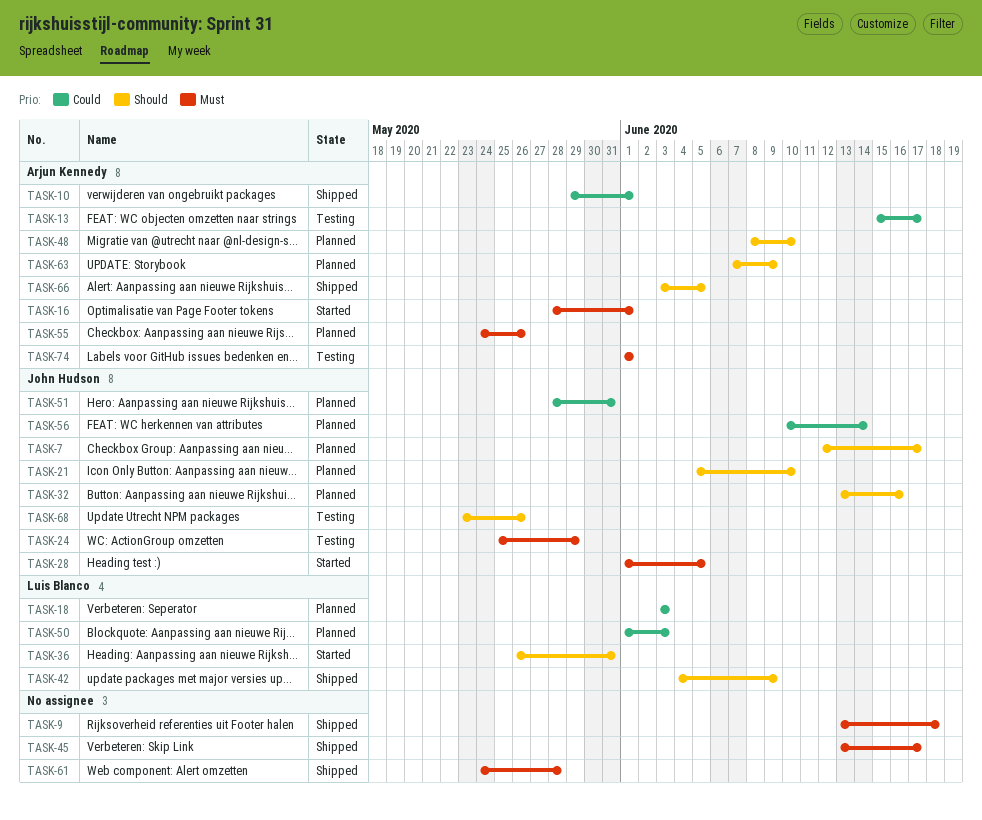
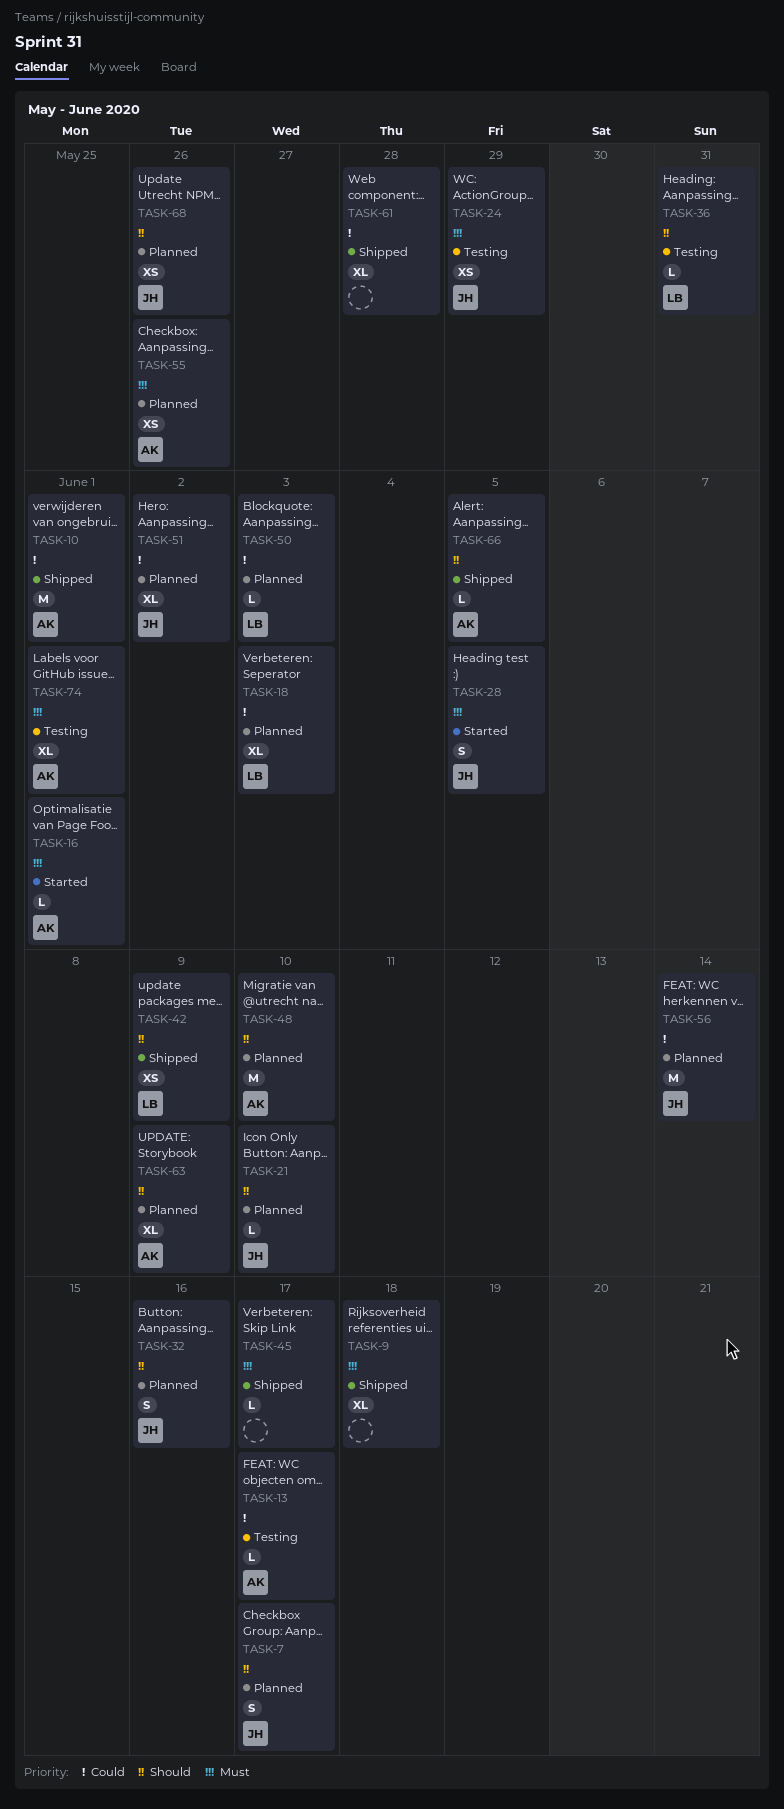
TASK-36, status: Started -> Testing
TASK-51, due: May 31 -> Jun 2
TASK-61, priority: Must -> Could
TASK-68, status: Testing -> Planned

